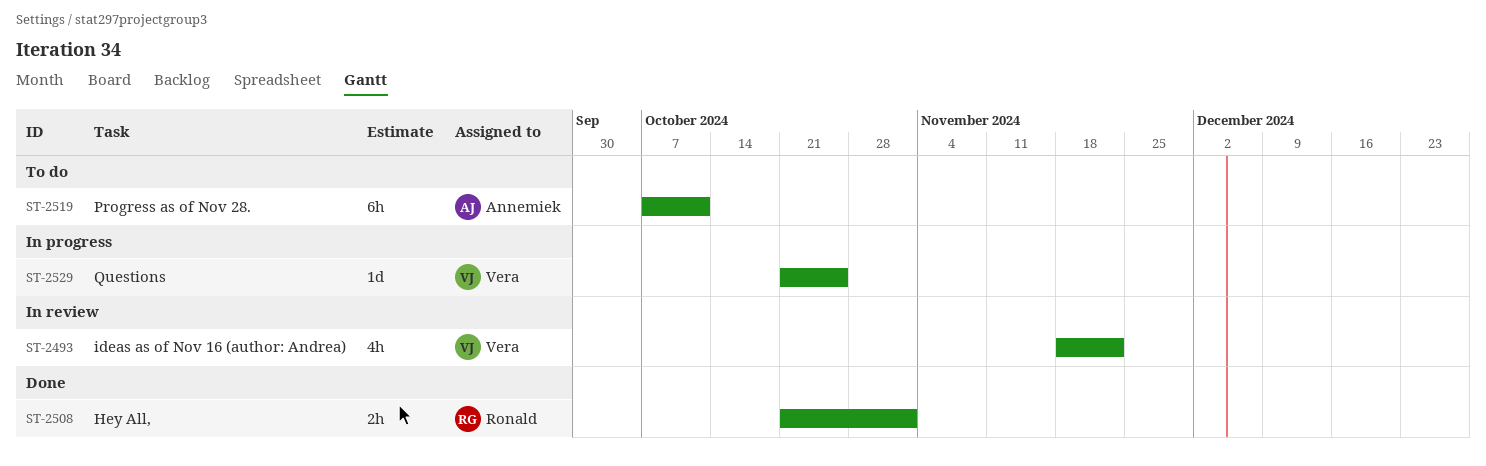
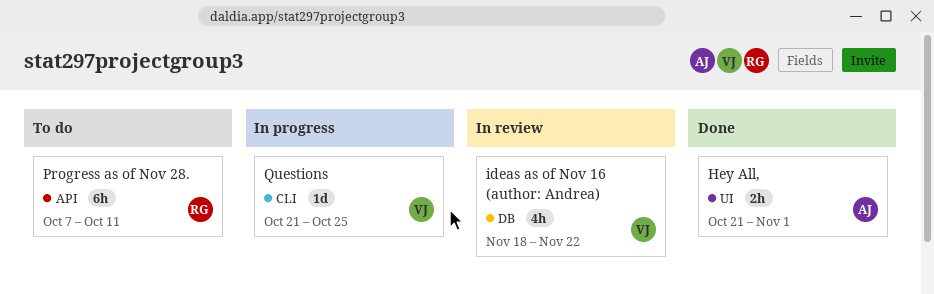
Hey All,, owner: Ronald -> Annemiek
Progress as of Nov 28., owner: Annemiek -> Ronald

